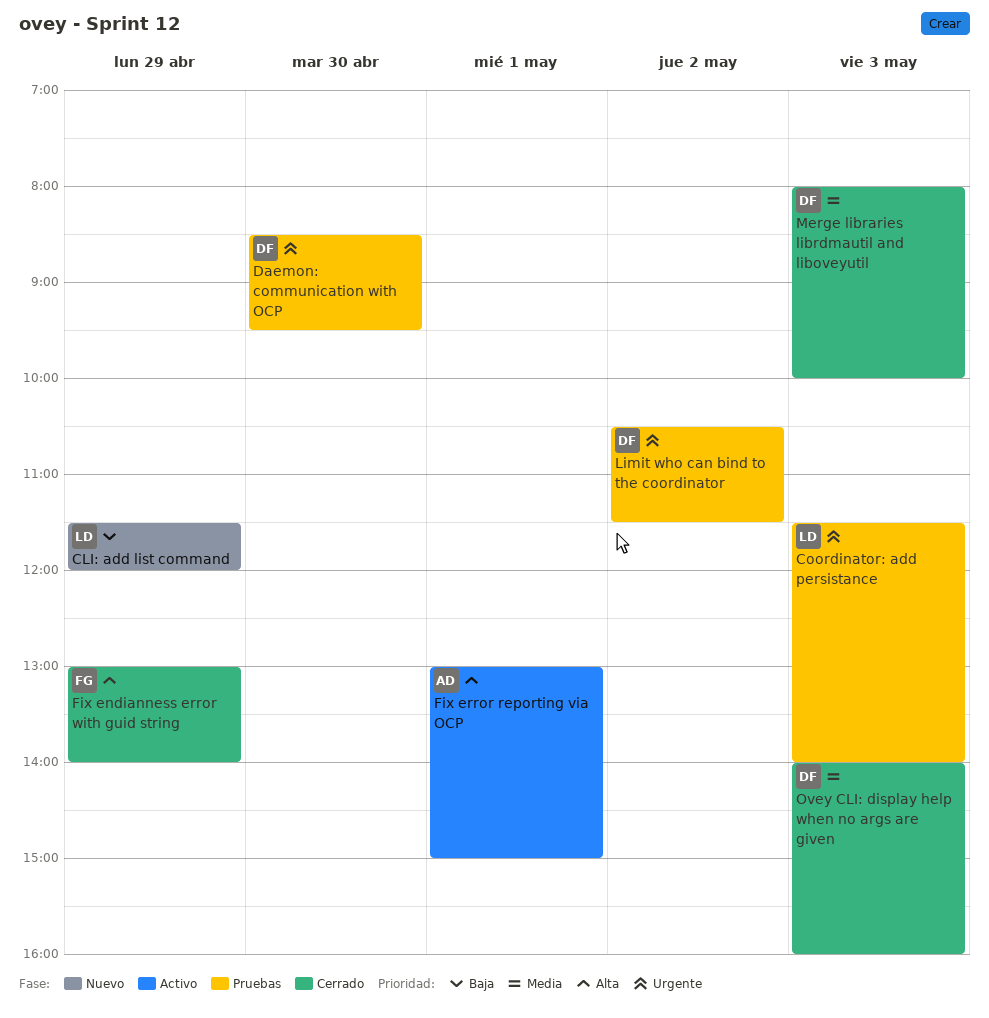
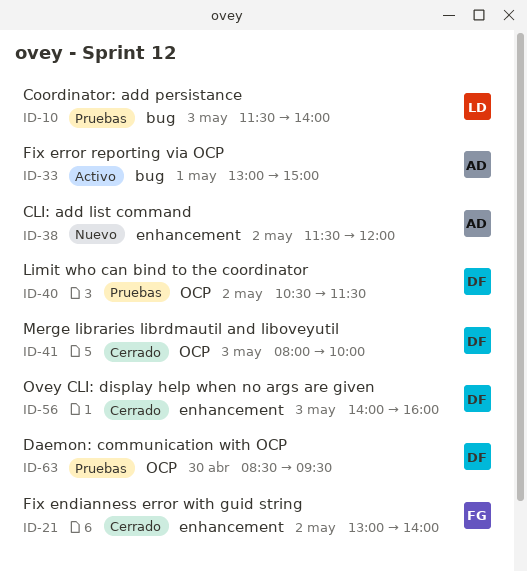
CLI: add list command, owner: LD -> AD
CLI: add list command, day: Apr 29 -> May 2
Fix endianness error with guid string, day: Apr 29 -> May 2

